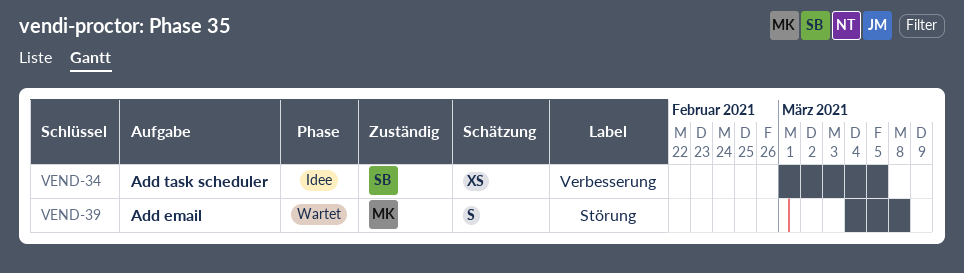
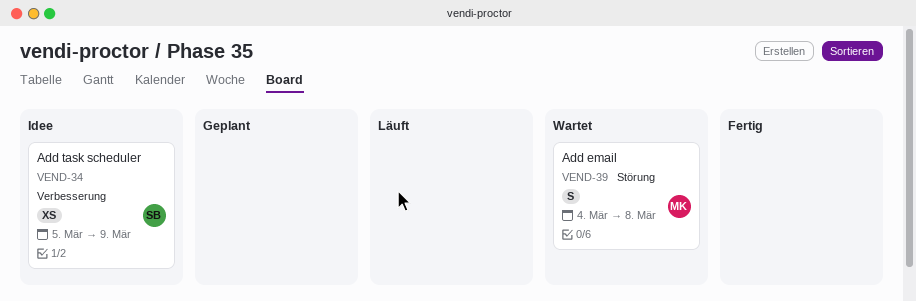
VEND-34, start: Mar 1 -> Mar 5
VEND-34, due: Mar 5 -> Mar 9

